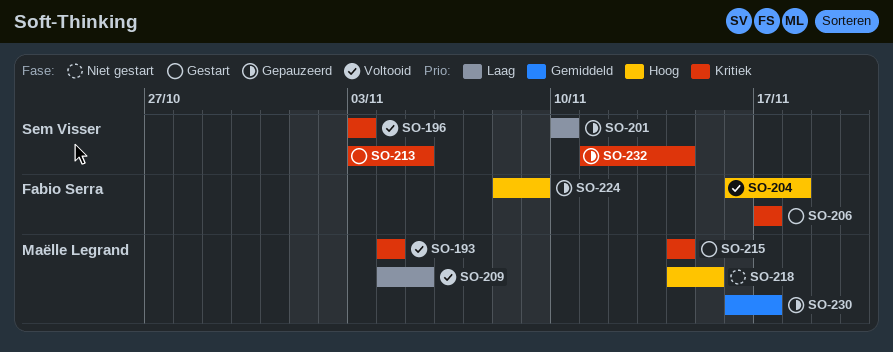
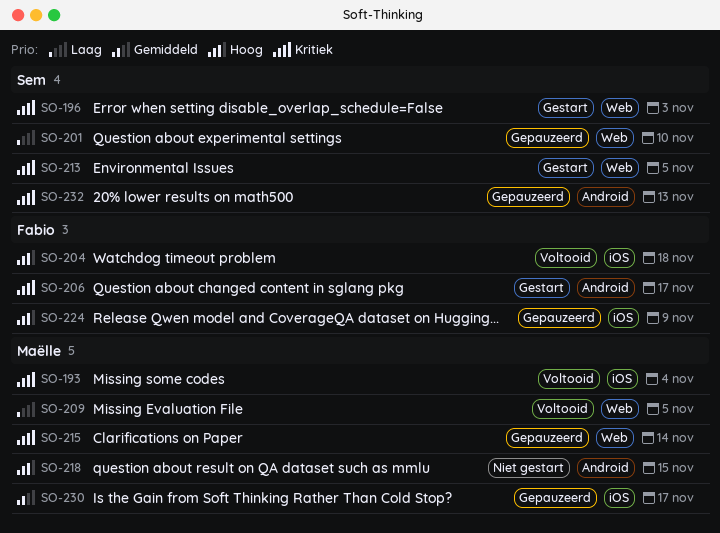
SO-196, status: Voltooid -> Gestart
SO-215, status: Gestart -> Gepauzeerd
SO-232, due: Nov 14 -> Nov 13

